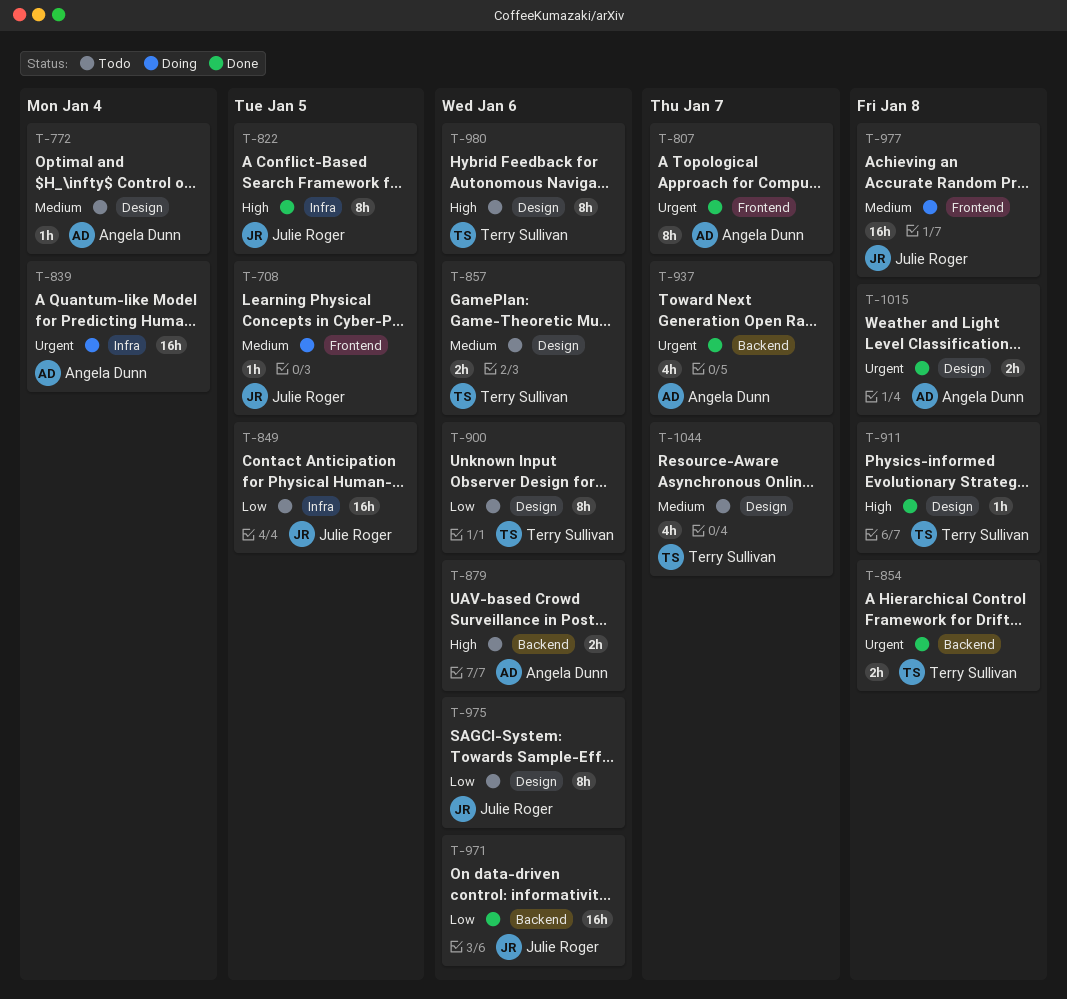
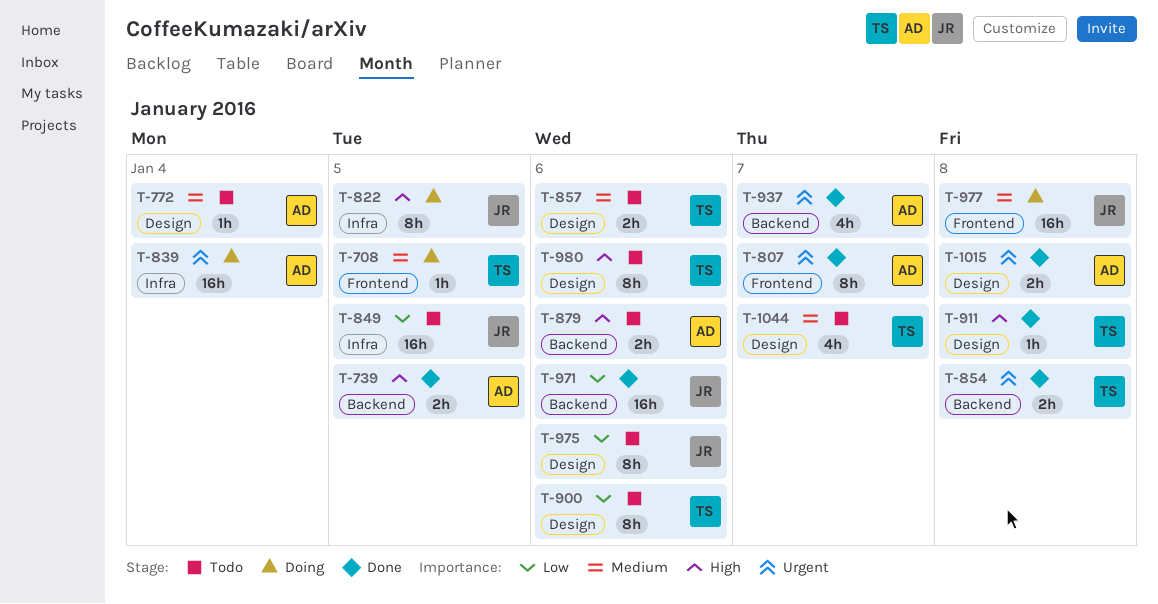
T-708, owner: Julie Roger -> Terry Sullivan
T-739: none -> present
T-822, status: Done -> Doing

